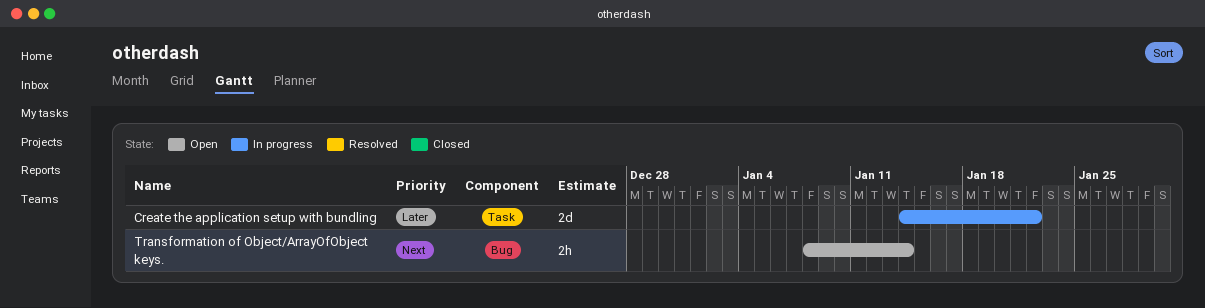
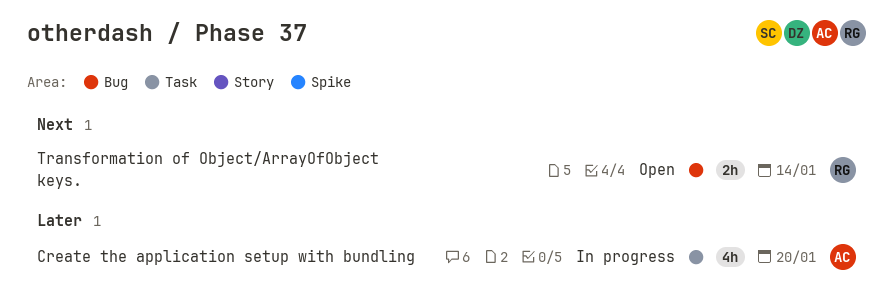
Create the application setup with bundling, estimate: 2d -> 4h
Create the application setup with bundling, due: Jan 22 -> Jan 20

